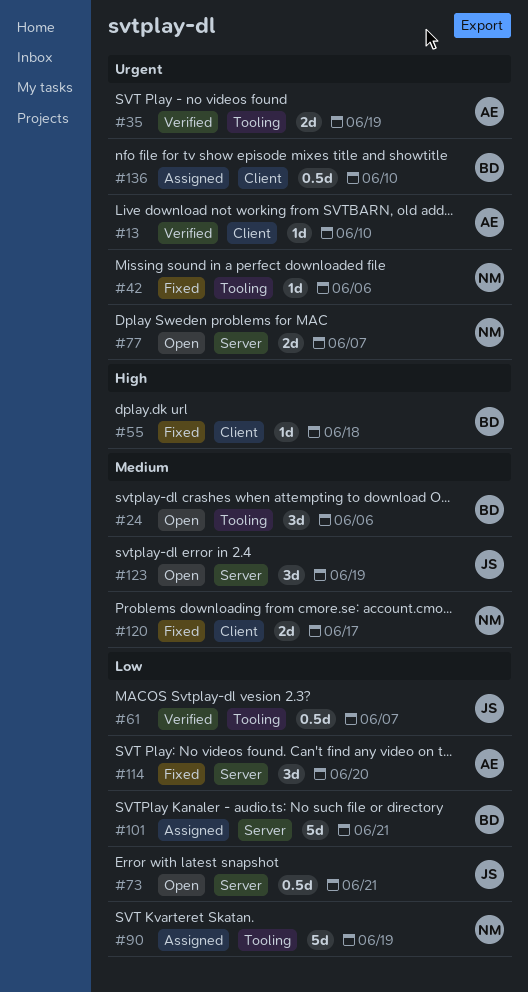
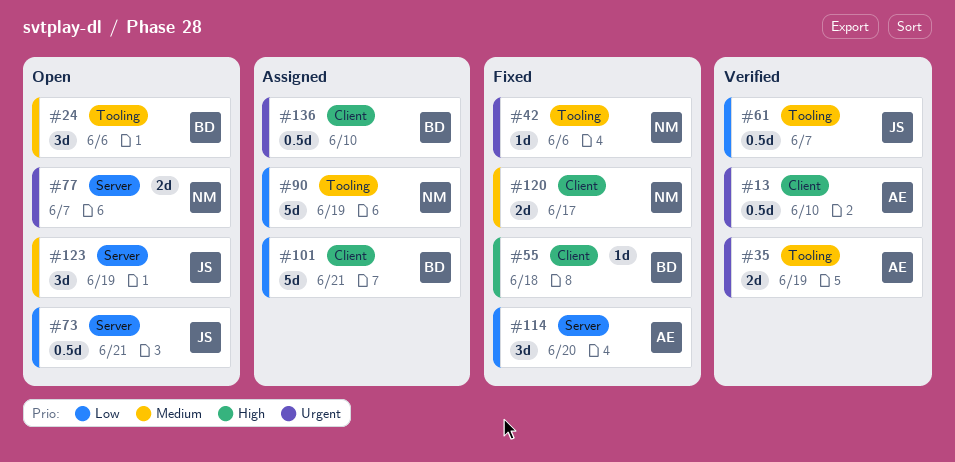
#13, estimate: 1d -> 0.5d
#101, label: Server -> Client

